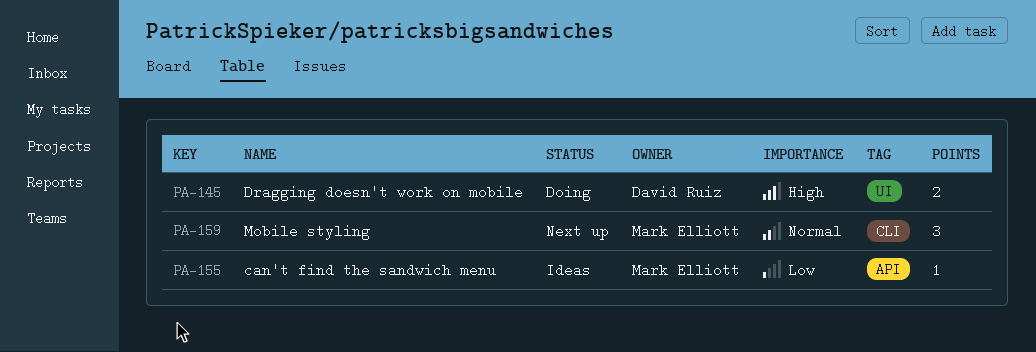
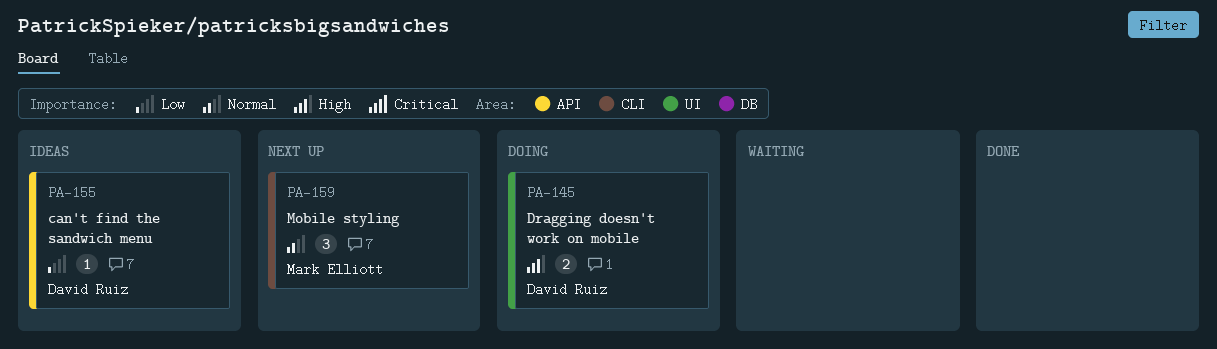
PA-155, owner: Mark Elliott -> David Ruiz

